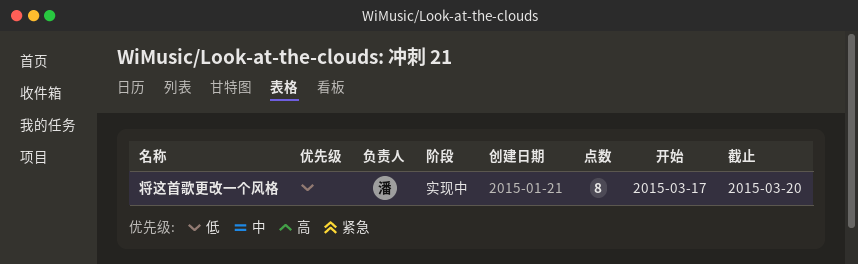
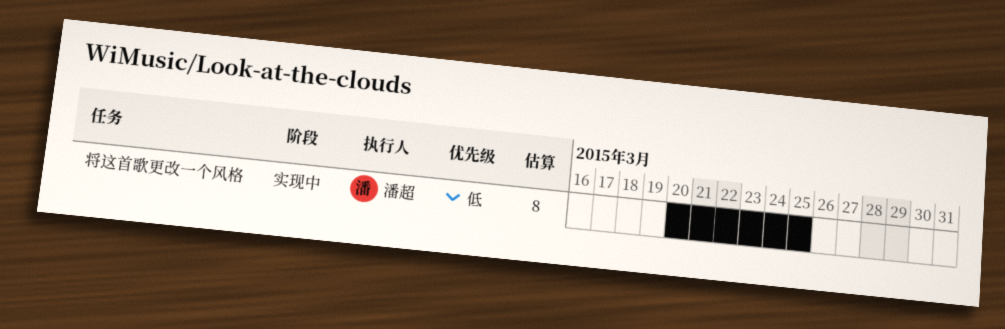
将这首歌更改一个风格, start: Mar 17 -> Mar 20
将这首歌更改一个风格, due: Mar 20 -> Mar 25

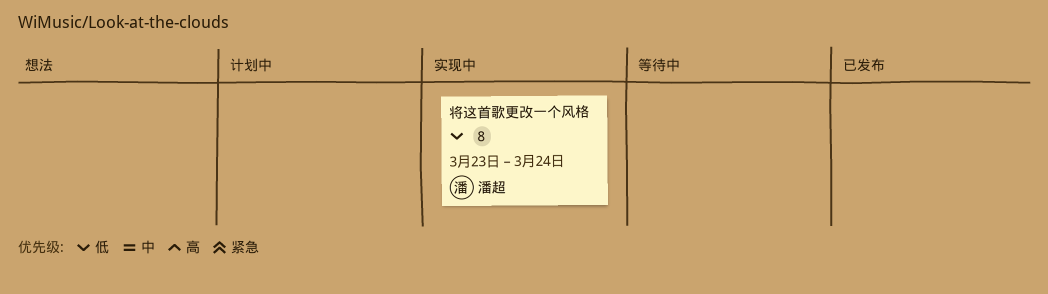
将这首歌更改一个风格, start: Mar 20 -> Mar 23
将这首歌更改一个风格, due: Mar 25 -> Mar 24

